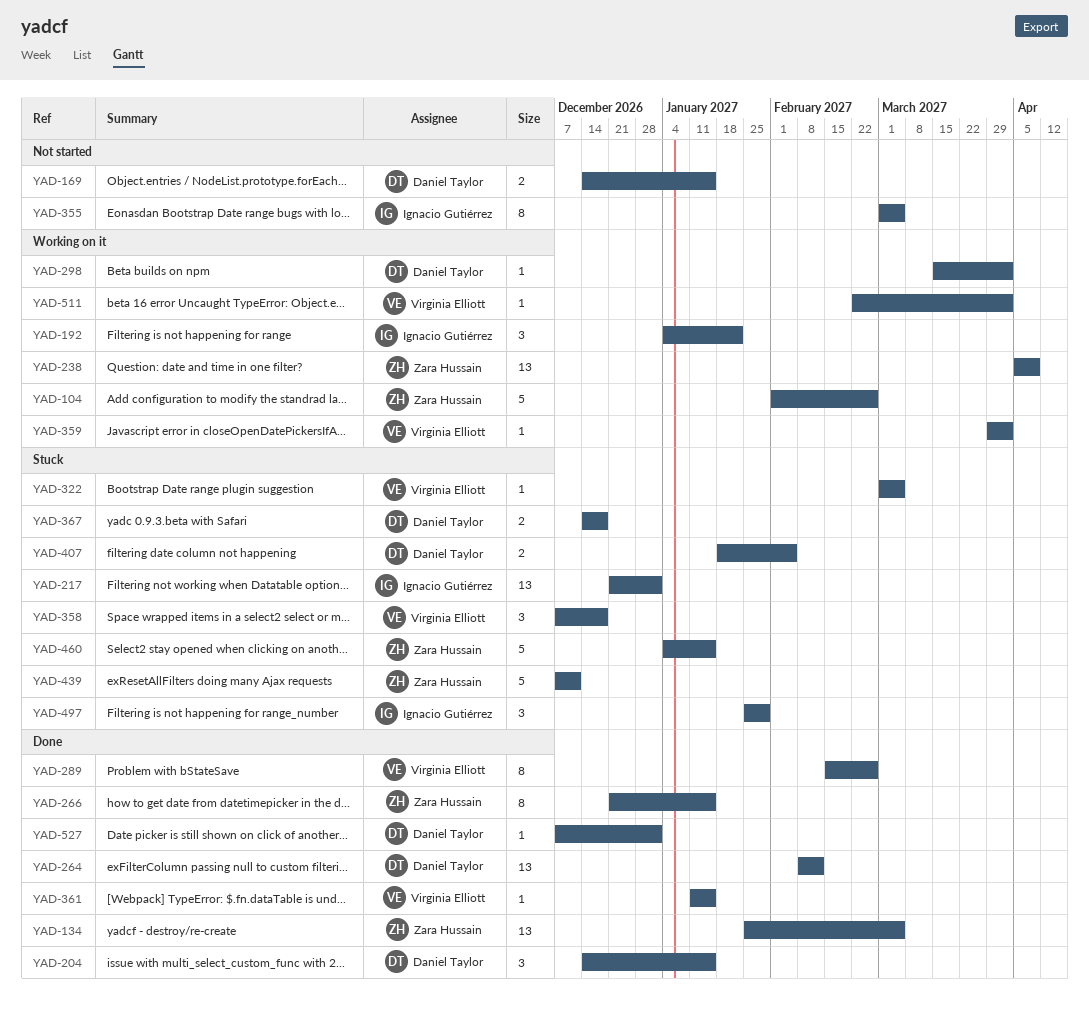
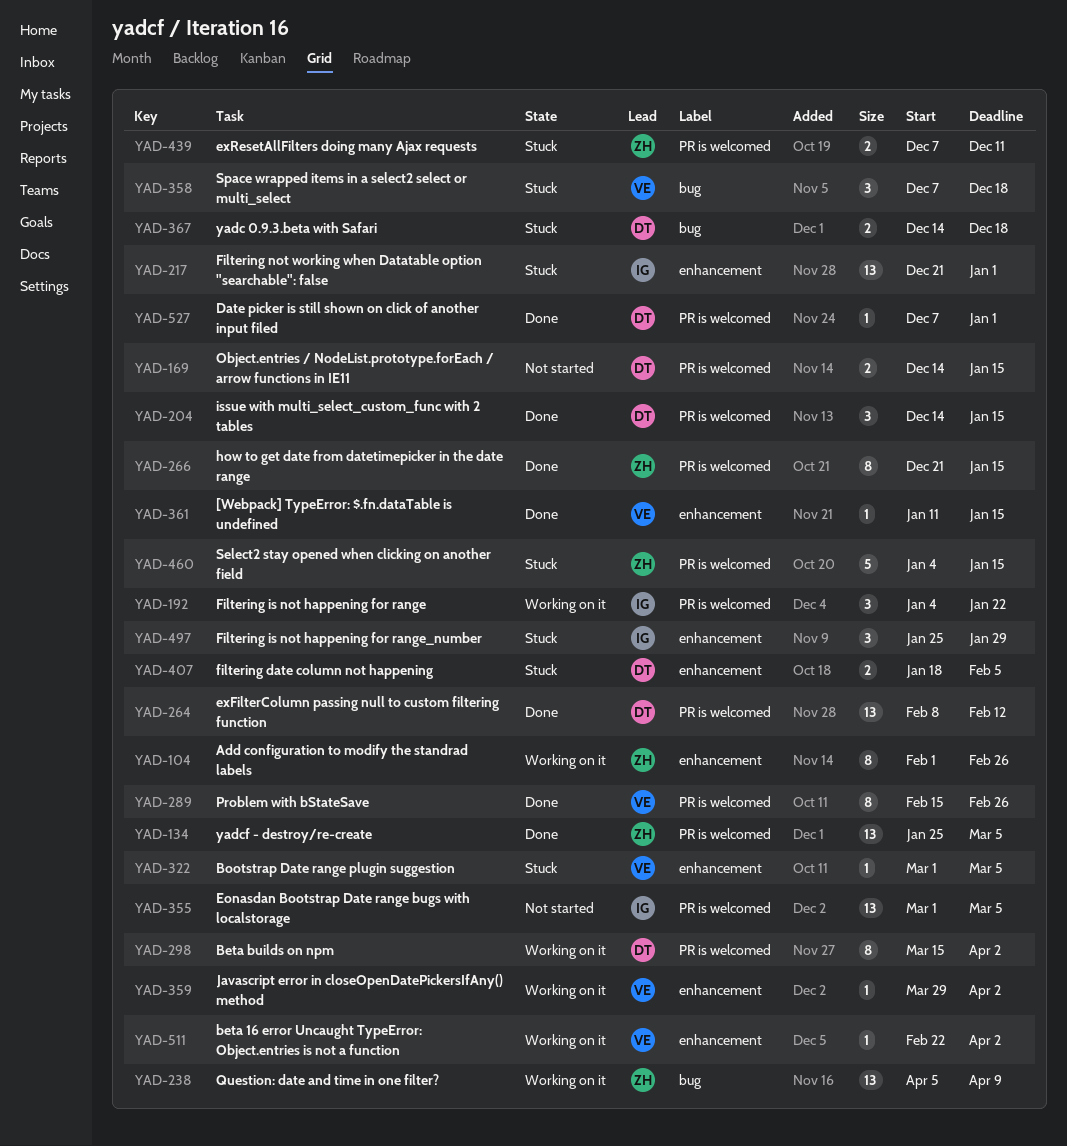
YAD-104, estimate: 5 -> 8
YAD-298, estimate: 1 -> 8
YAD-355, estimate: 8 -> 13
YAD-439, estimate: 5 -> 2

